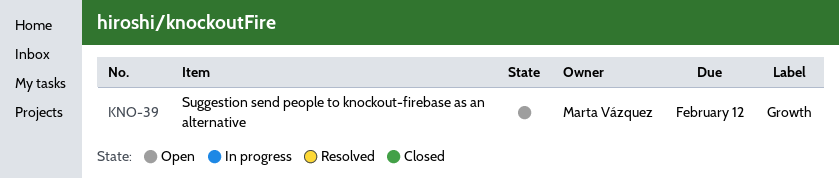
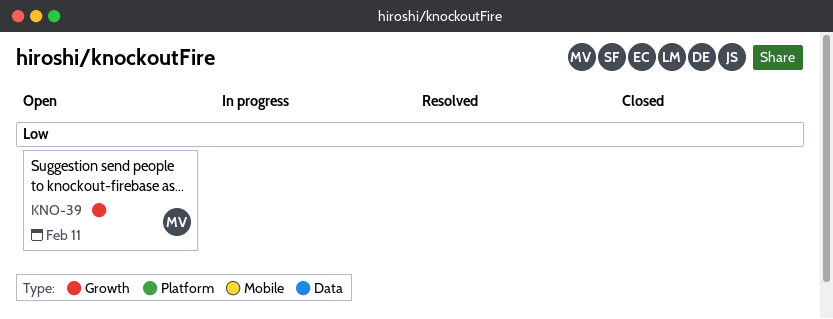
KNO-39, due: Feb 12 -> Feb 11

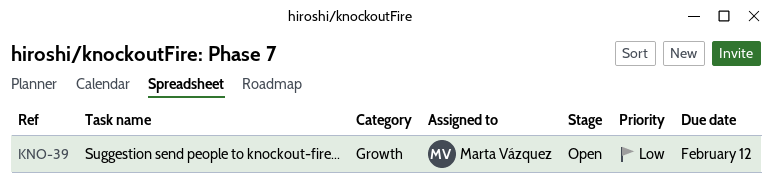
KNO-39, due: Feb 11 -> Feb 12

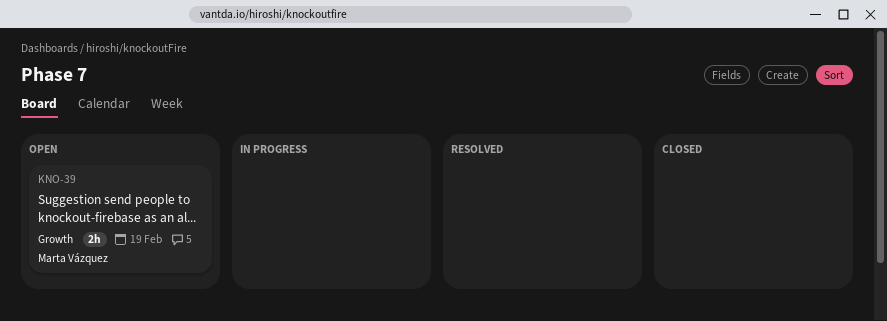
KNO-39, due: Feb 12 -> Feb 19

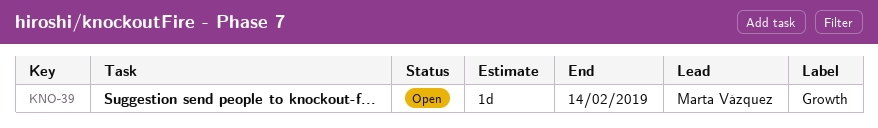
KNO-39, estimate: 2h -> 1d
KNO-39, due: Feb 19 -> Feb 14

